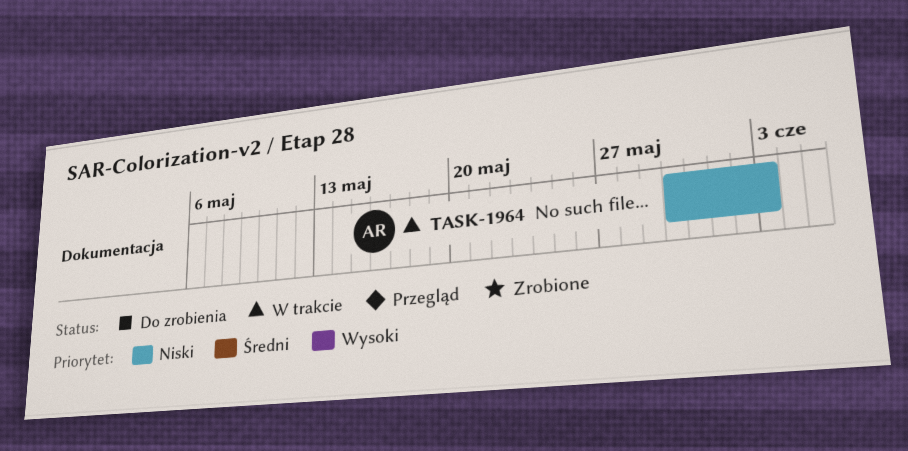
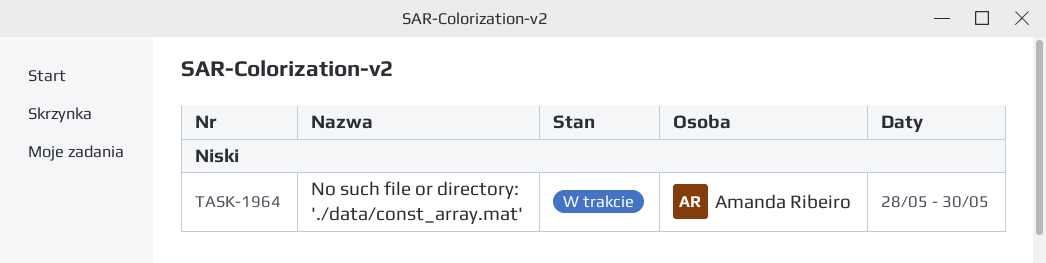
TASK-1964, start: May 30 -> May 28
TASK-1964, due: Jun 3 -> May 30

